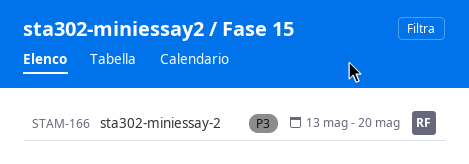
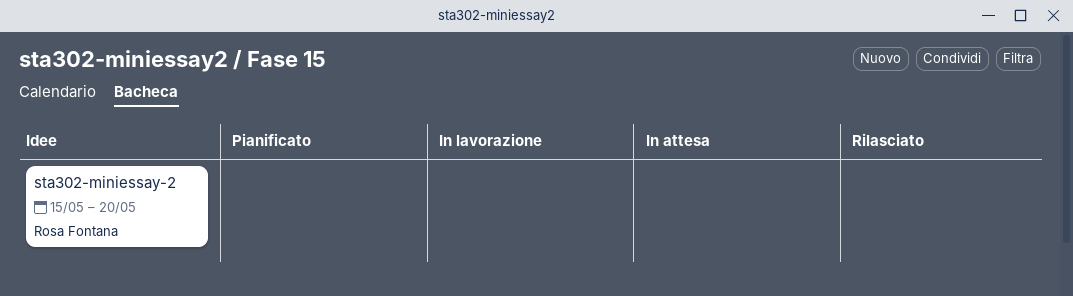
sta302-miniessay-2, start: May 13 -> May 15

